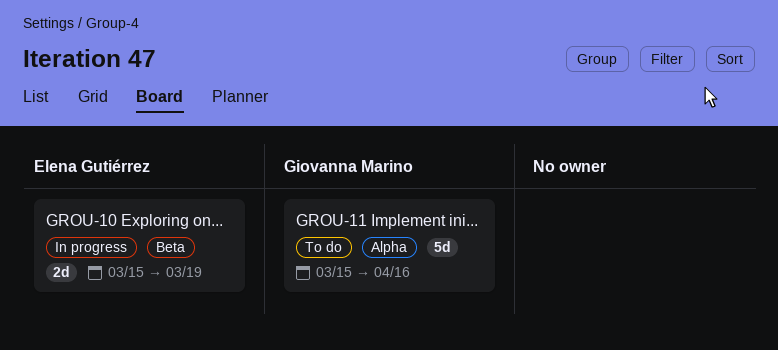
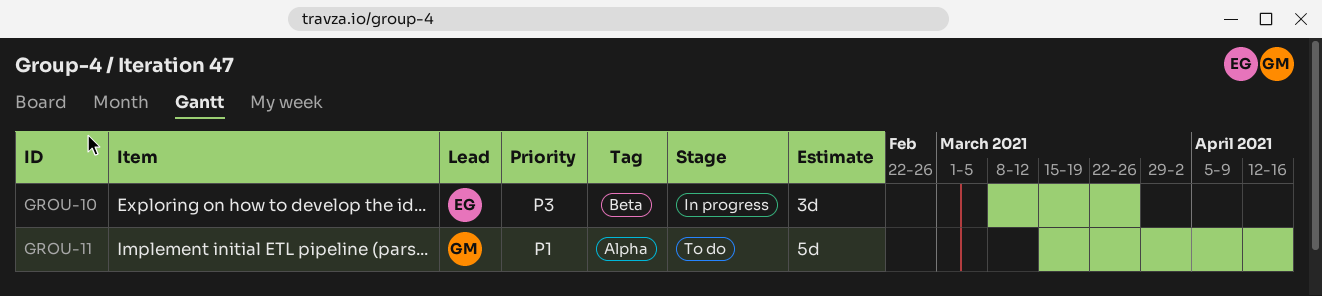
GROU-10, estimate: 2d -> 3d
GROU-10, start: Mar 15 -> Mar 8
GROU-10, due: Mar 19 -> Mar 26

